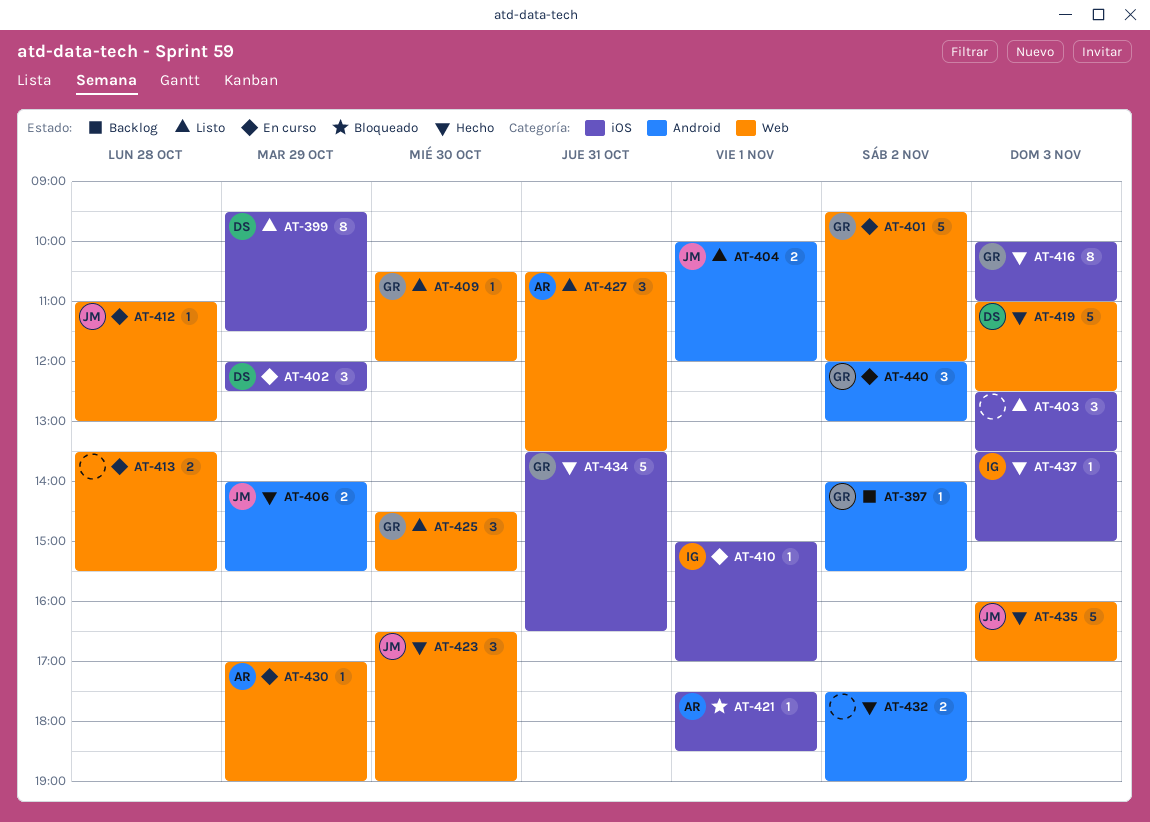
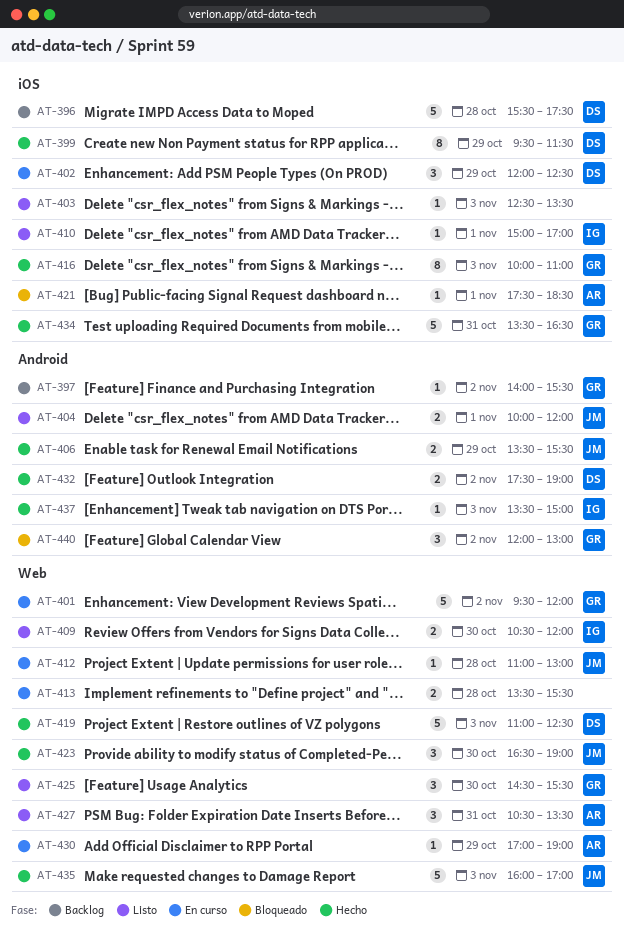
AT-396: none -> present
AT-399, status: Listo -> Hecho
AT-403, estimate: 3 -> 1
AT-406, begins: 14:00 -> 13:30
AT-409, owner: GR -> IG
AT-409, estimate: 1 -> 2
AT-410, status: En curso -> Listo
AT-432, owner: none -> DS
AT-437, label: iOS -> Android
AT-440, status: En curso -> Bloqueado

